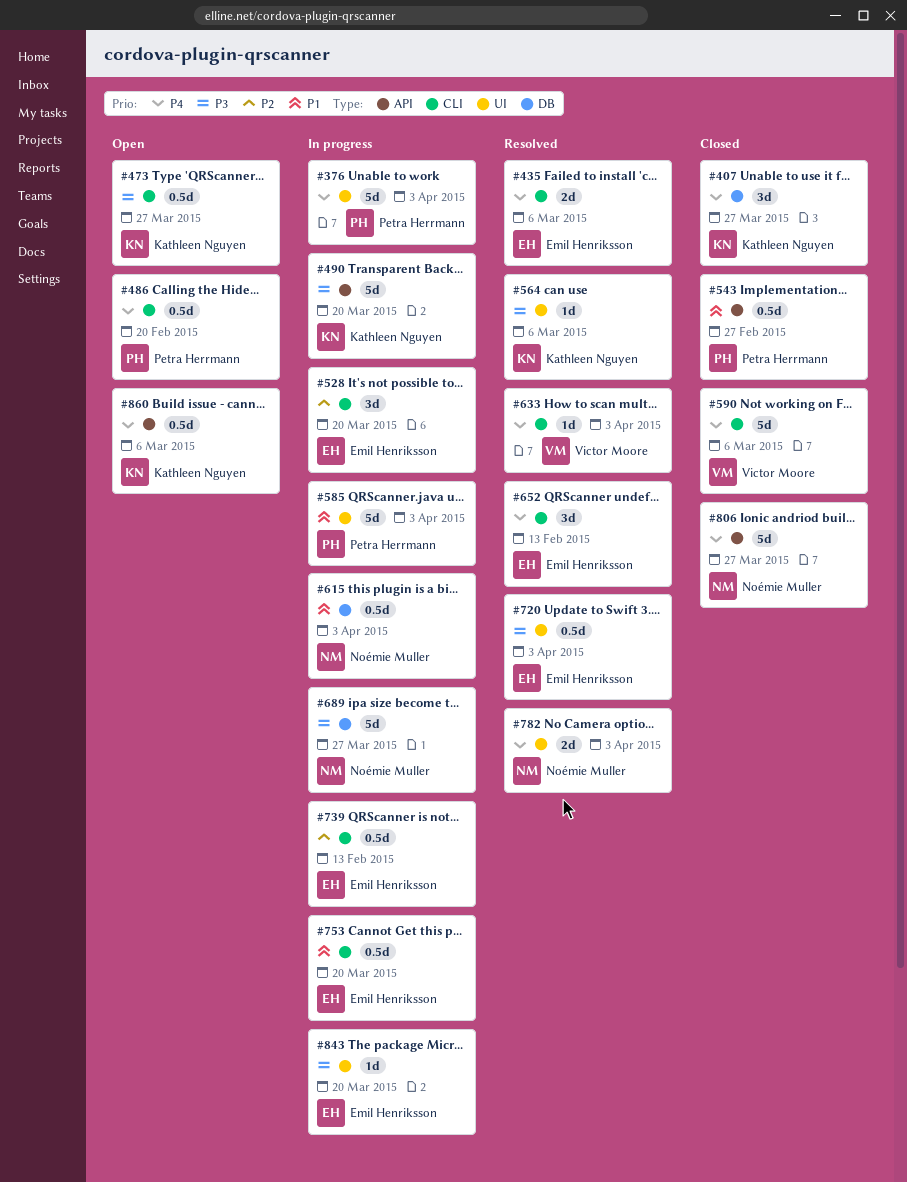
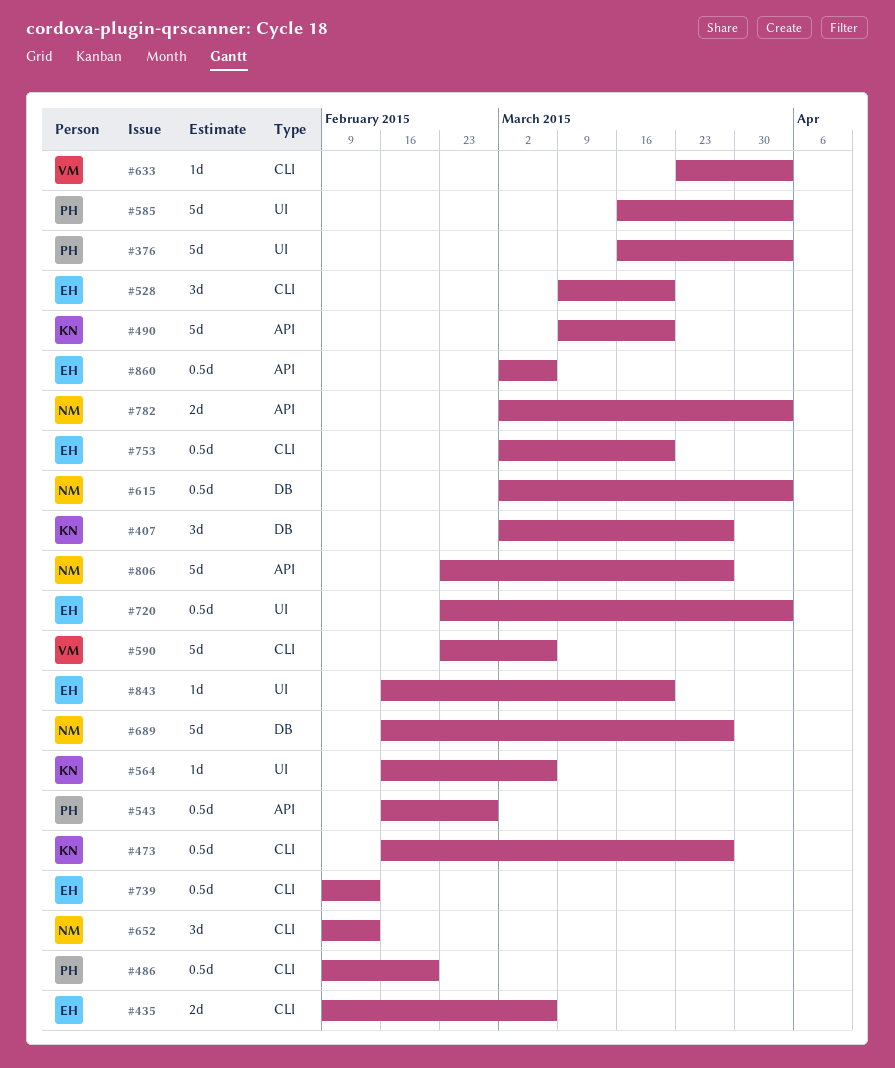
#652, owner: Emil Henriksson -> Noémie Muller
#782, label: UI -> API
#860, owner: Kathleen Nguyen -> Emil Henriksson

